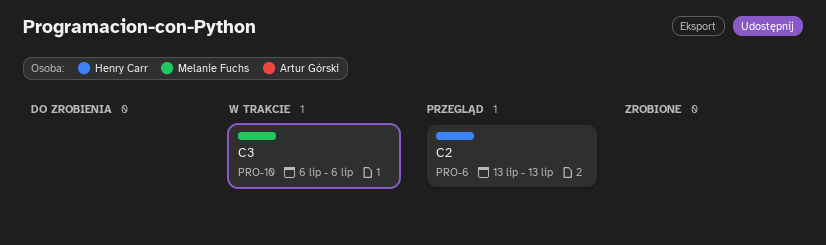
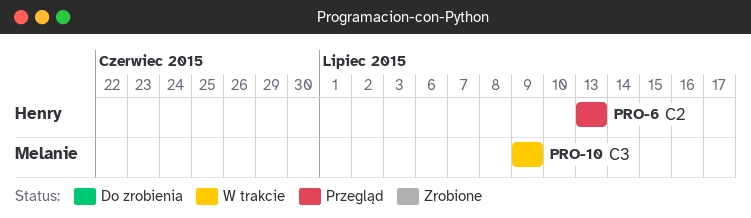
PRO-10, start: Jul 6 -> Jul 9
PRO-10, due: Jul 6 -> Jul 9

